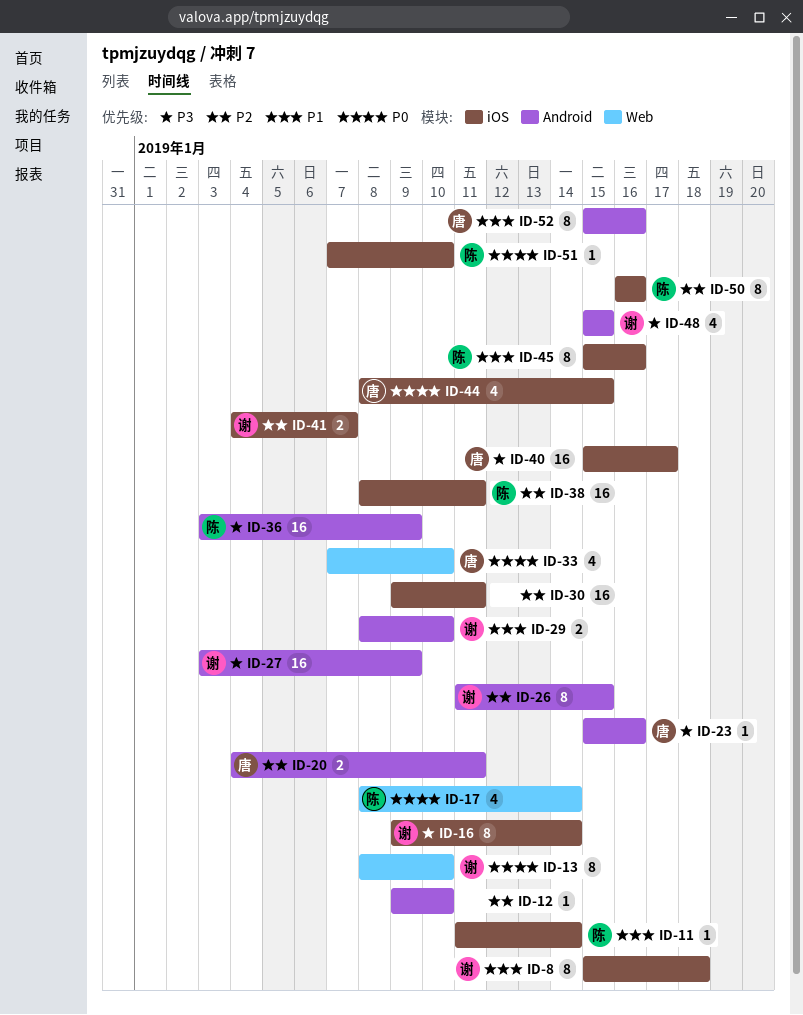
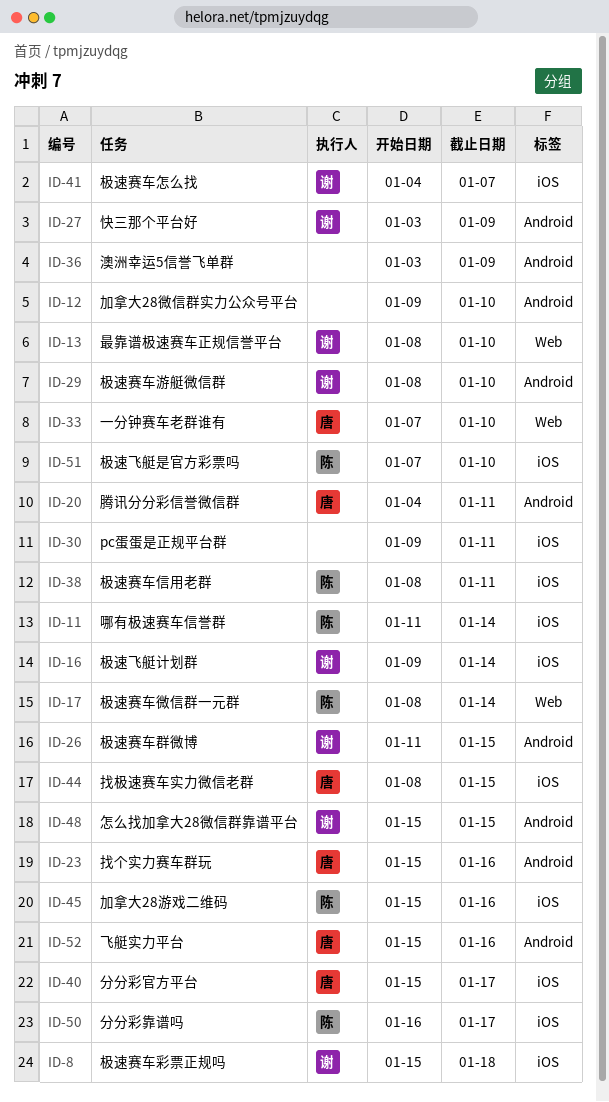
ID-36, owner: 陈 -> none
ID-50, due: Jan 16 -> Jan 17

